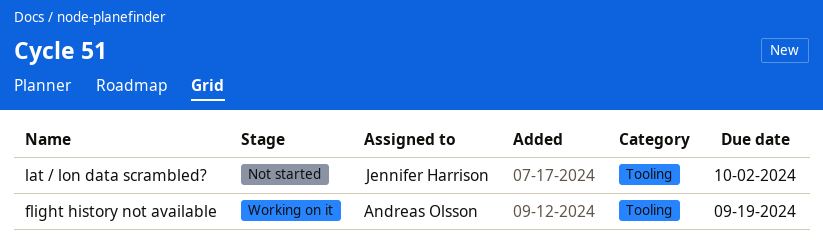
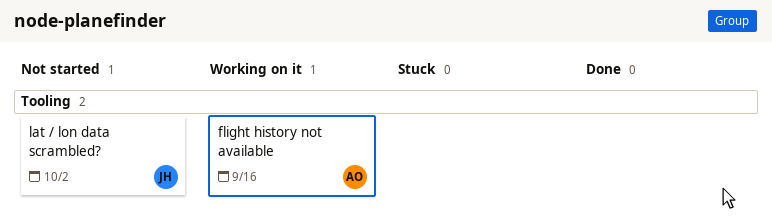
flight history not available, due: Sep 19 -> Sep 16

